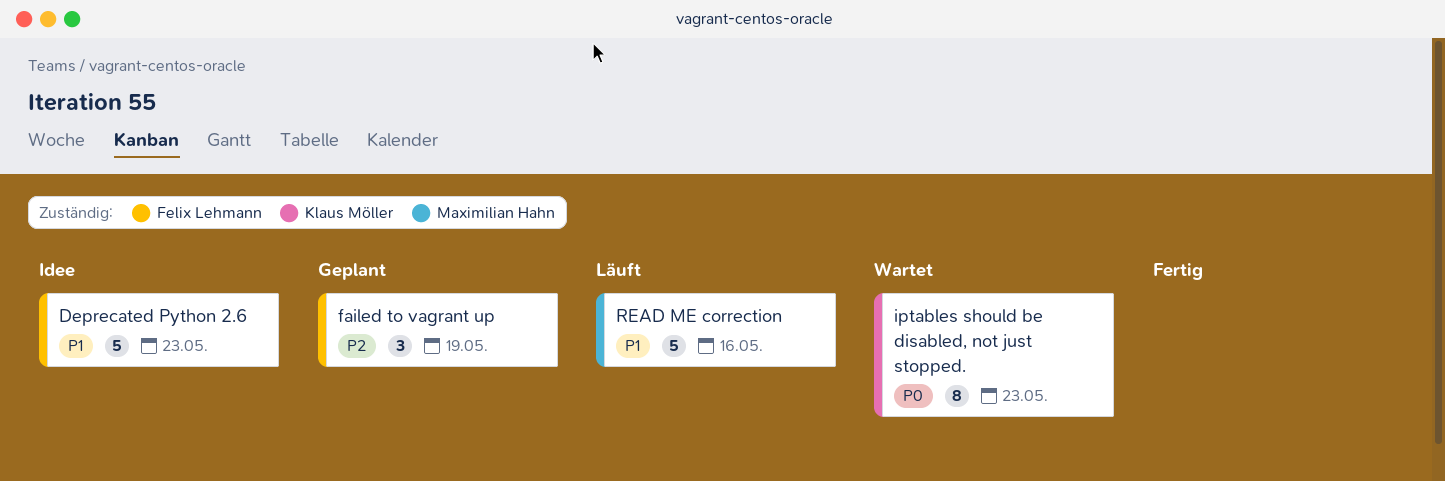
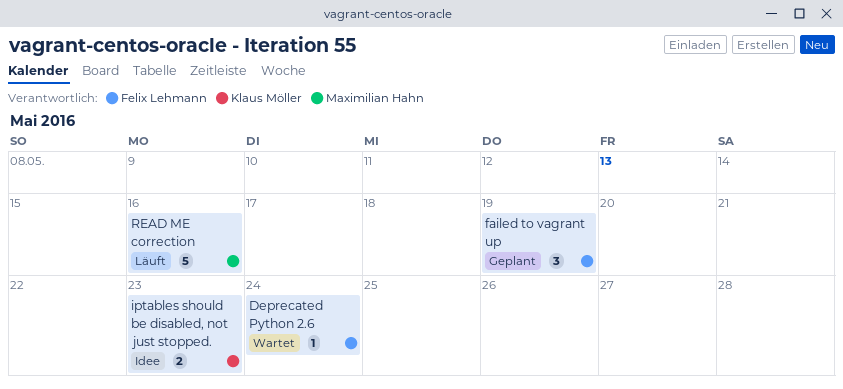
Deprecated Python 2.6, status: Idee -> Wartet
Deprecated Python 2.6, estimate: 5 -> 1
Deprecated Python 2.6, due: May 23 -> May 24
iptables should be disabled, not just stopped., status: Wartet -> Idee
iptables should be disabled, not just stopped., estimate: 8 -> 2

